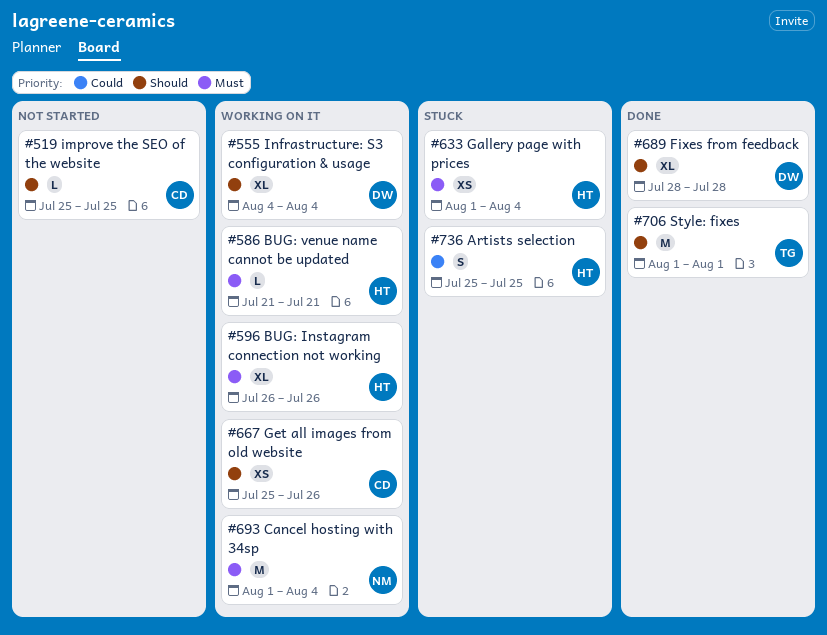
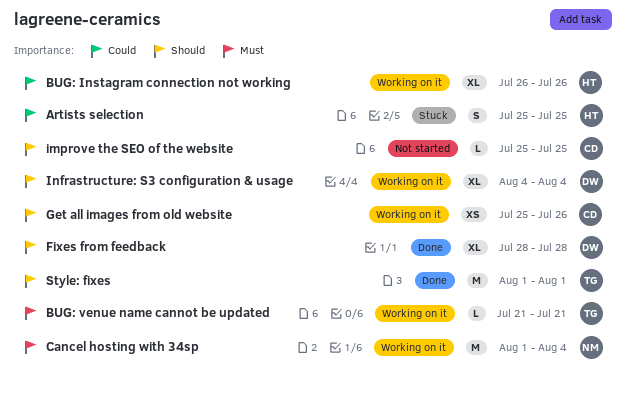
BUG: Instagram connection not working, priority: Must -> Could
BUG: venue name cannot be updated, owner: HT -> TG
Gallery page with prices: present -> none

